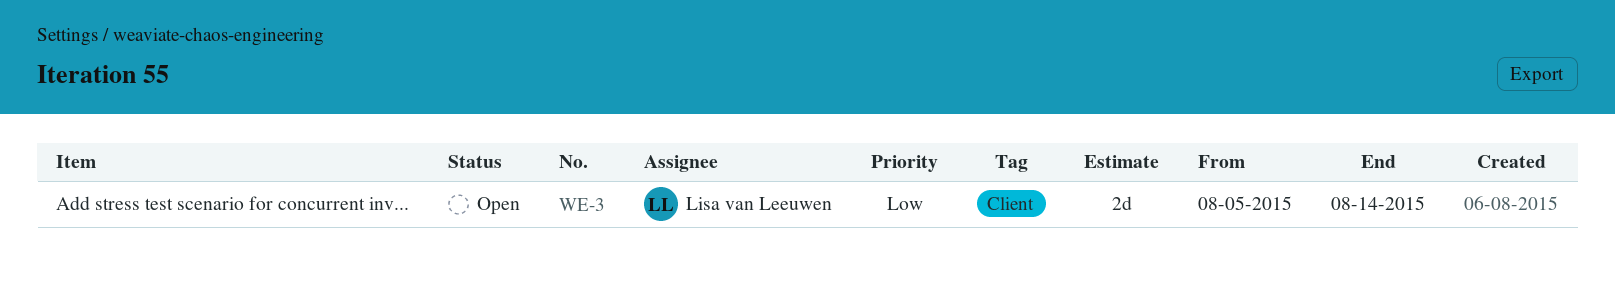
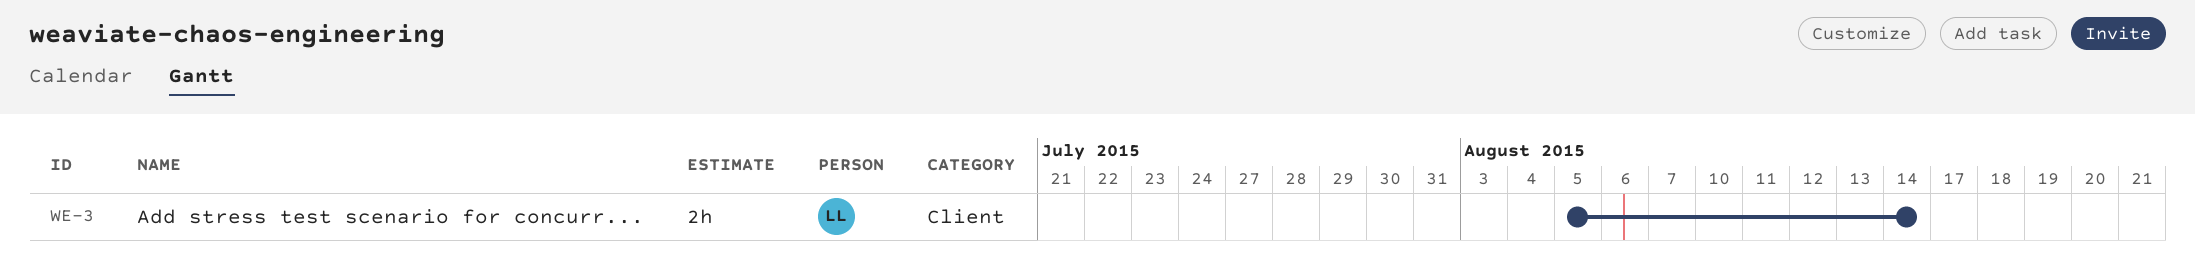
WE-3, estimate: 2d -> 2h

